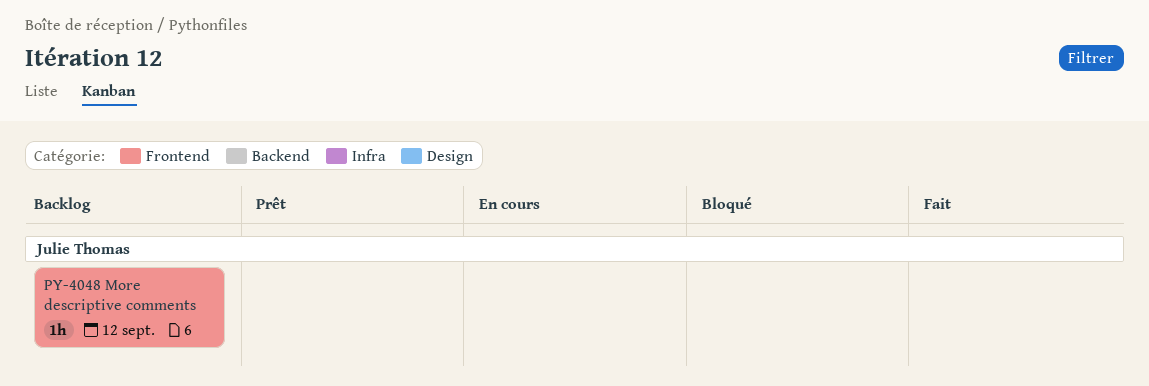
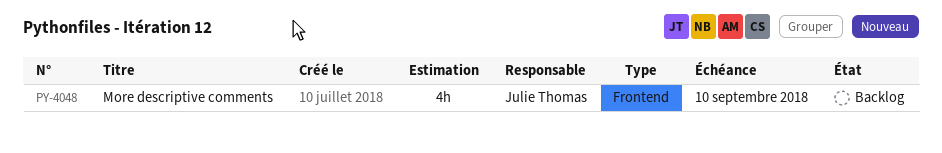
PY-4048, estimate: 1h -> 4h
PY-4048, due: Sep 12 -> Sep 10

